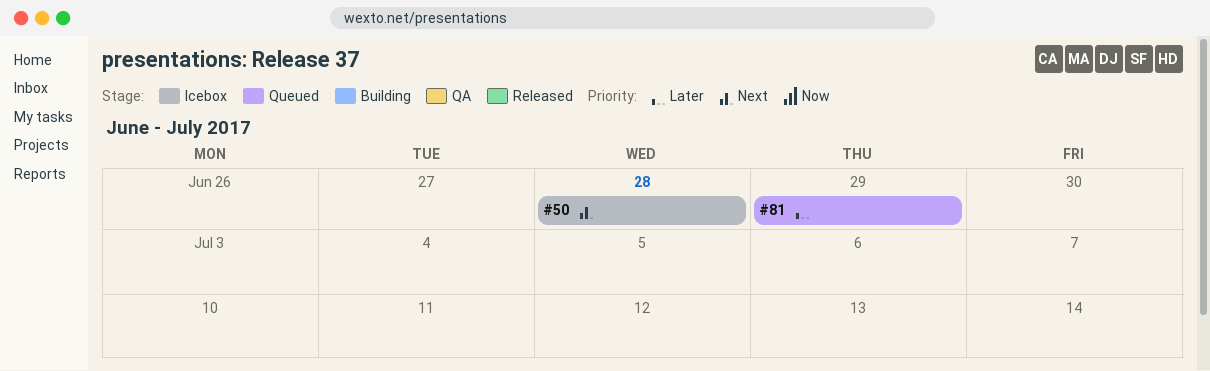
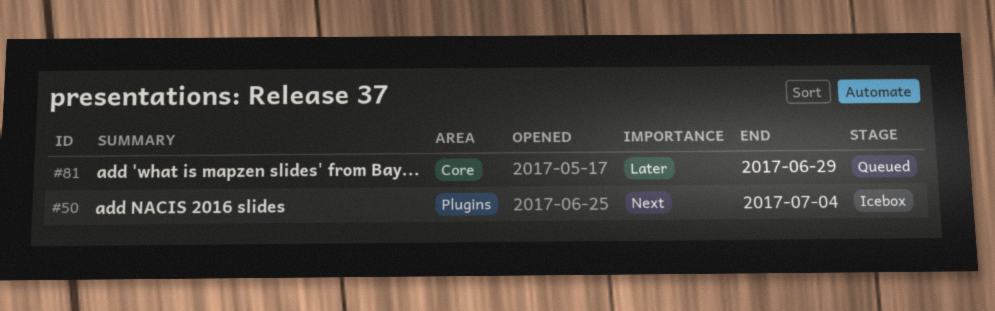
#50, due: Jun 28 -> Jul 4

